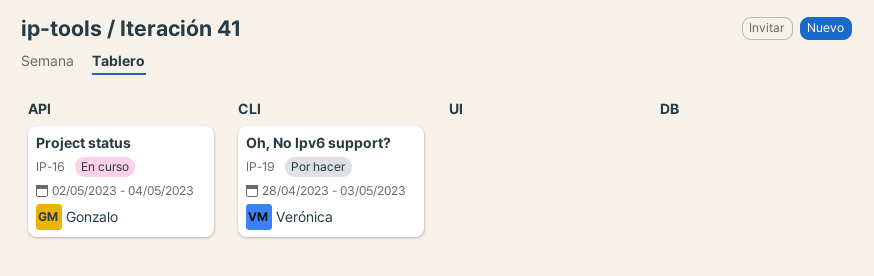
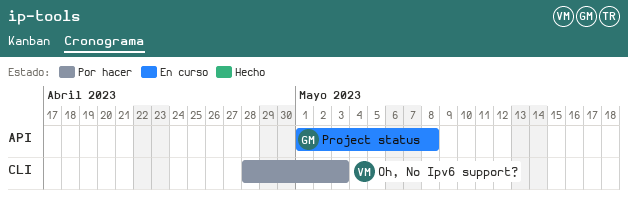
Project status, start: May 2 -> May 1
Project status, due: May 4 -> May 8

